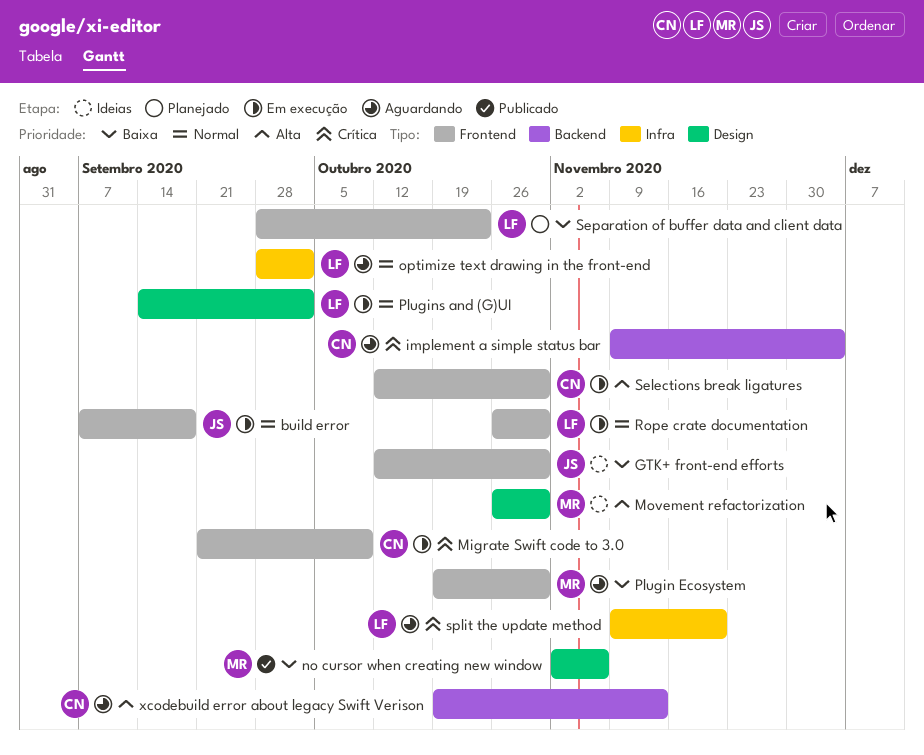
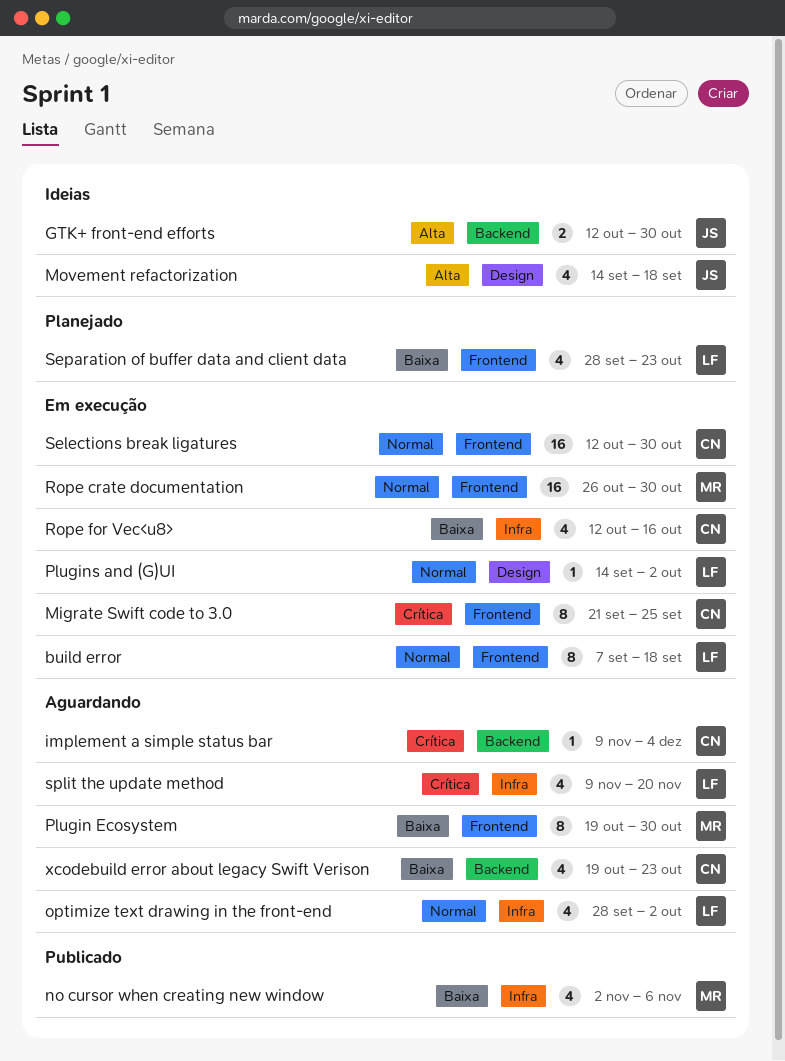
build error, owner: JS -> LF
GTK+ front-end efforts, priority: Baixa -> Alta
GTK+ front-end efforts, label: Frontend -> Backend
Migrate Swift code to 3.0, due: Oct 9 -> Sep 25
Movement refactorization, owner: MR -> JS
Movement refactorization, start: Oct 26 -> Sep 14
Movement refactorization, due: Oct 30 -> Sep 18
no cursor when creating new window, label: Design -> Infra
Rope crate documentation, owner: LF -> MR
Rope for Vec<u8>: none -> present
Selections break ligatures, priority: Alta -> Normal
xcodebuild error about legacy Swift Verison, priority: Alta -> Baixa
xcodebuild error about legacy Swift Verison, due: Nov 13 -> Oct 23

